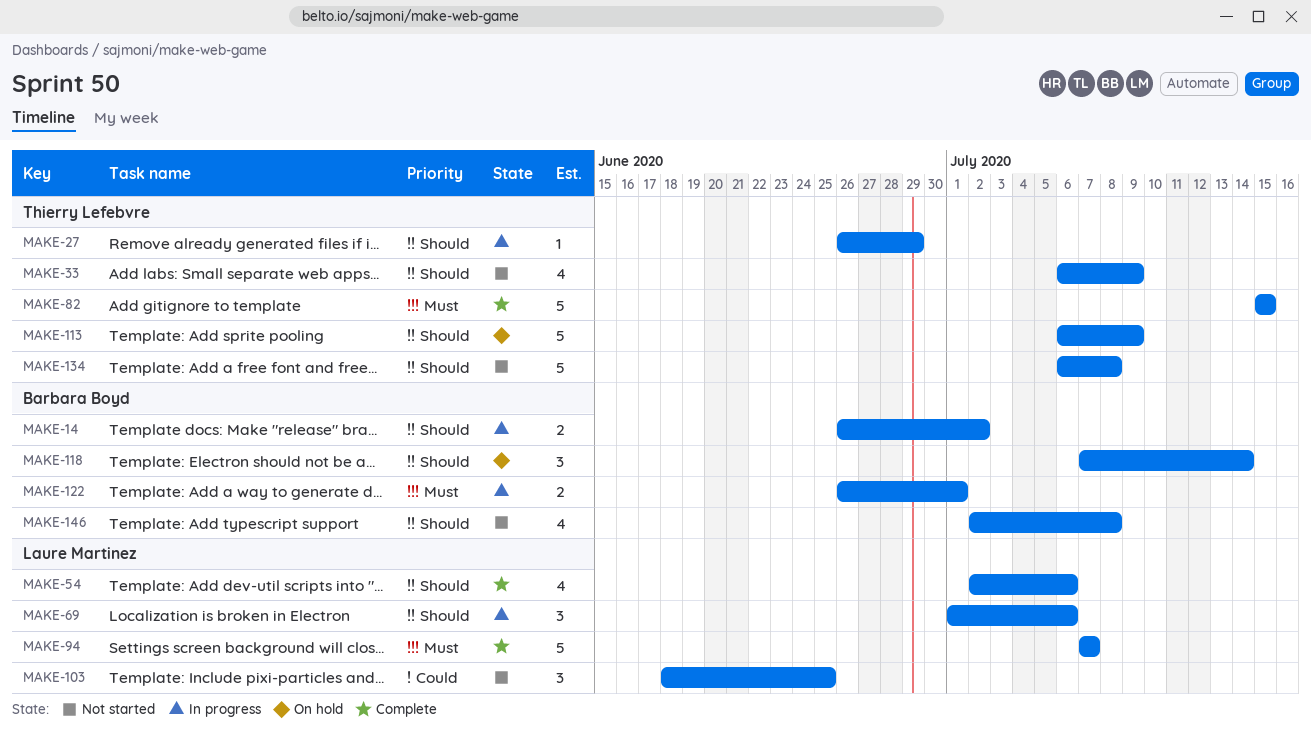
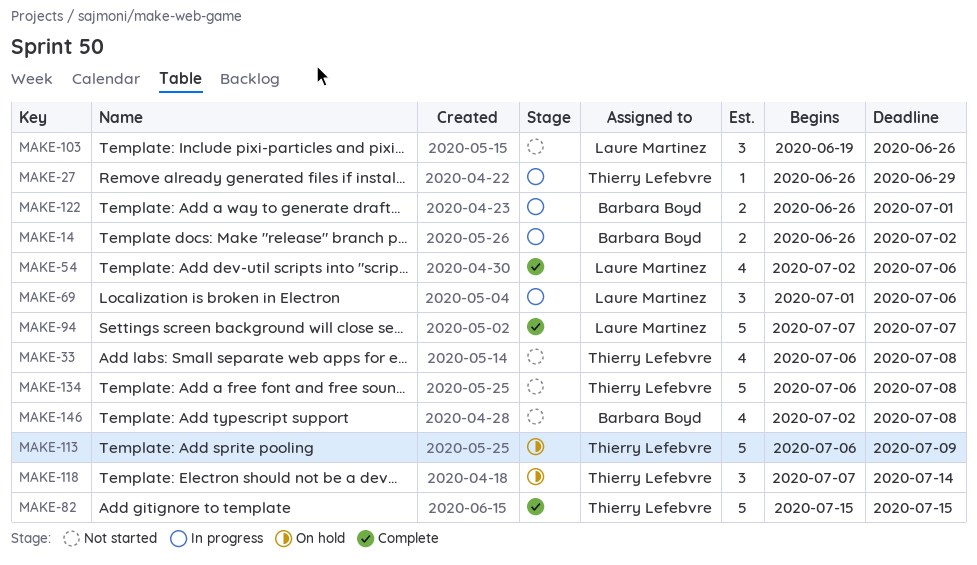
MAKE-33, due: Jul 9 -> Jul 8
MAKE-103, start: Jun 18 -> Jun 19
MAKE-103, due: Jun 25 -> Jun 26
MAKE-118, owner: Barbara Boyd -> Thierry Lefebvre

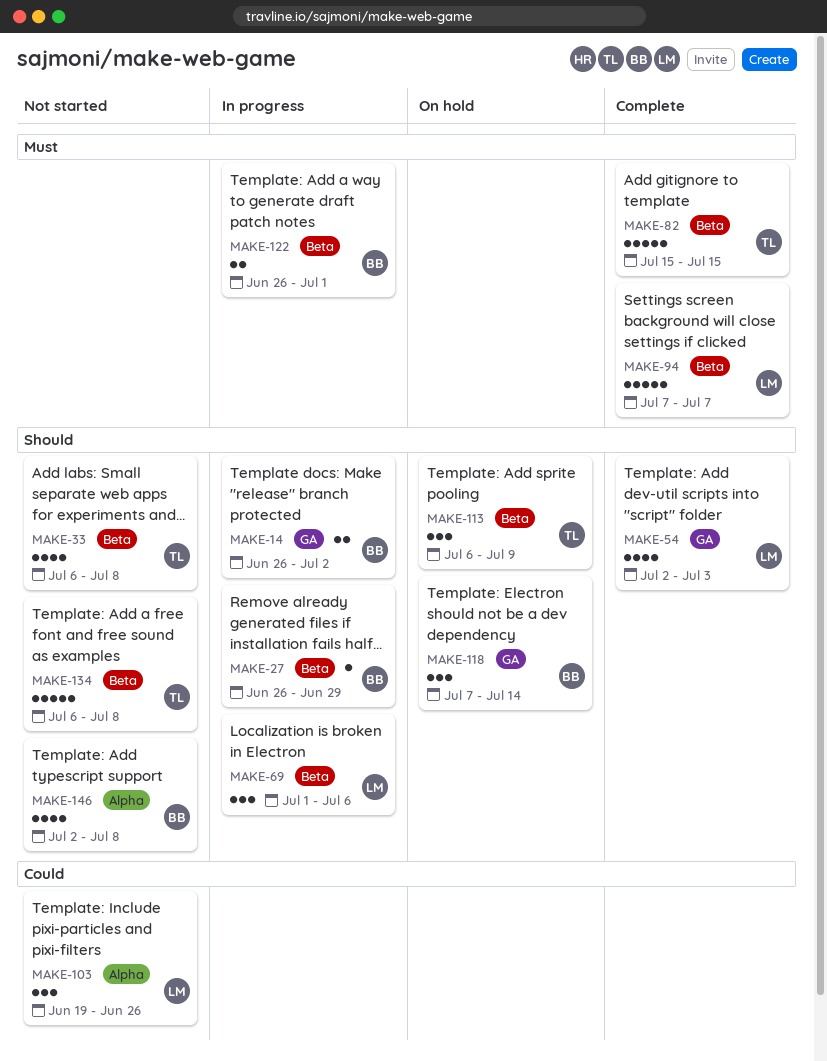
MAKE-27, owner: Thierry Lefebvre -> Barbara Boyd
MAKE-54, due: Jul 6 -> Jul 3
MAKE-113, estimate: 5 -> 3
MAKE-118, owner: Thierry Lefebvre -> Barbara Boyd

